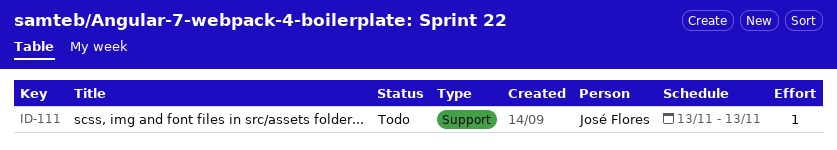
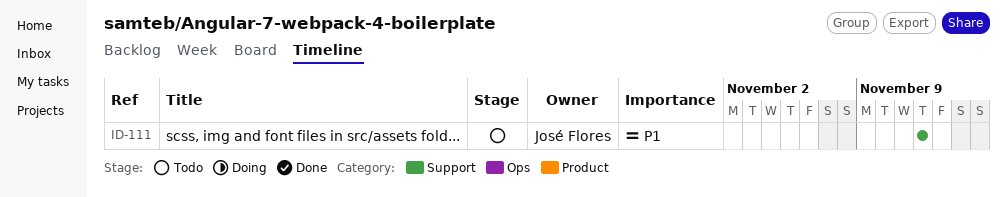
ID-111, start: Nov 13 -> Nov 12
ID-111, due: Nov 13 -> Nov 12

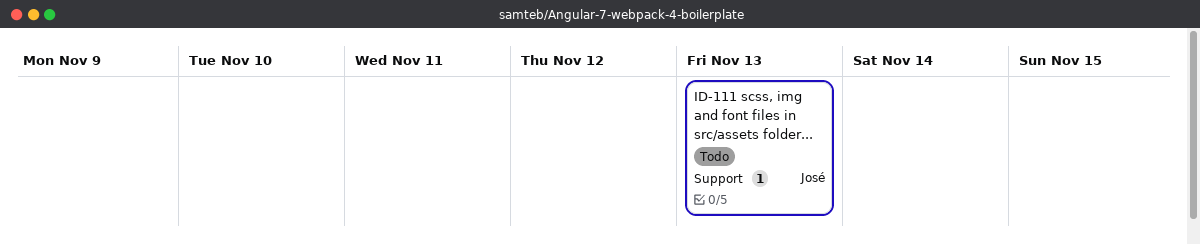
ID-111, due: Nov 12 -> Nov 13

